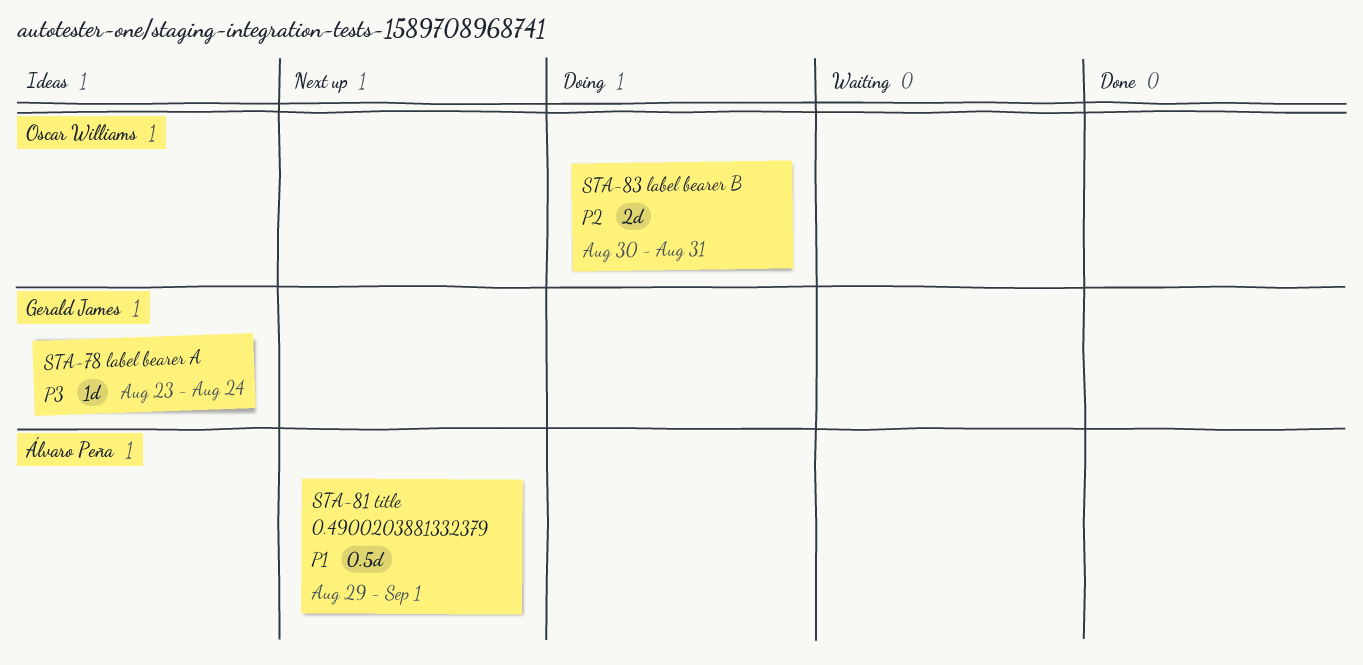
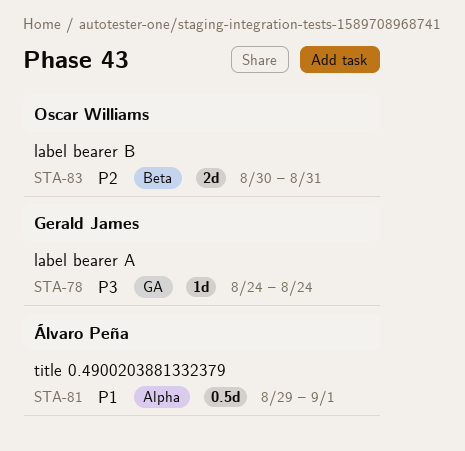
STA-78, start: Aug 23 -> Aug 24

